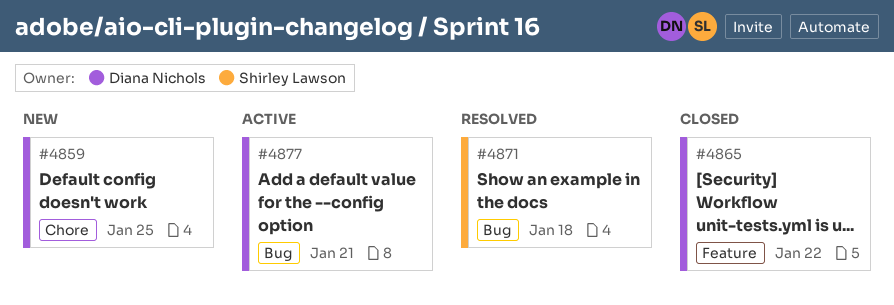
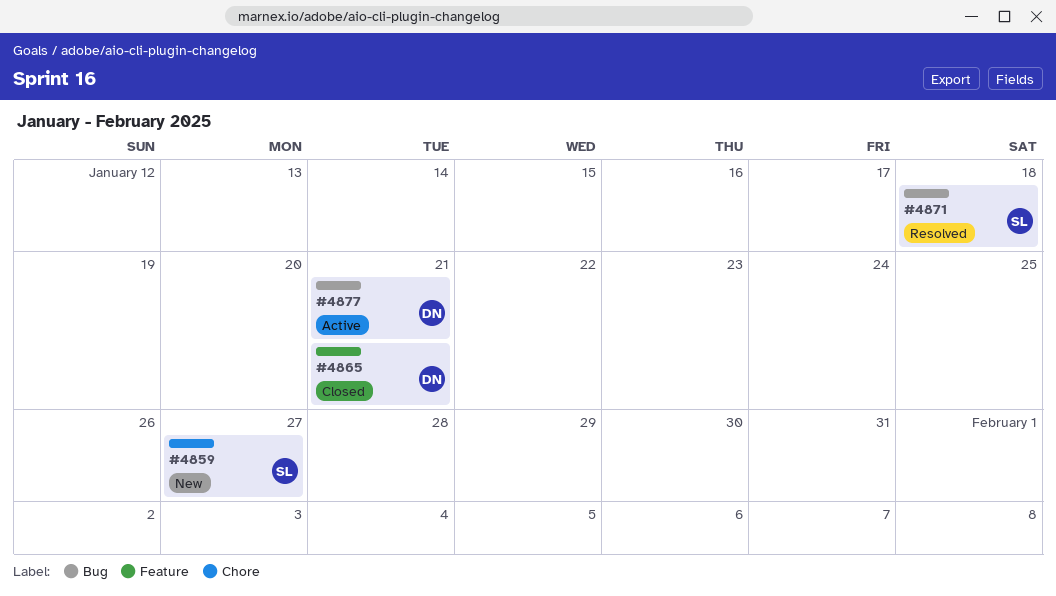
#4859, owner: Diana Nichols -> Shirley Lawson
#4859, due: Jan 25 -> Jan 27
#4865, due: Jan 22 -> Jan 21

